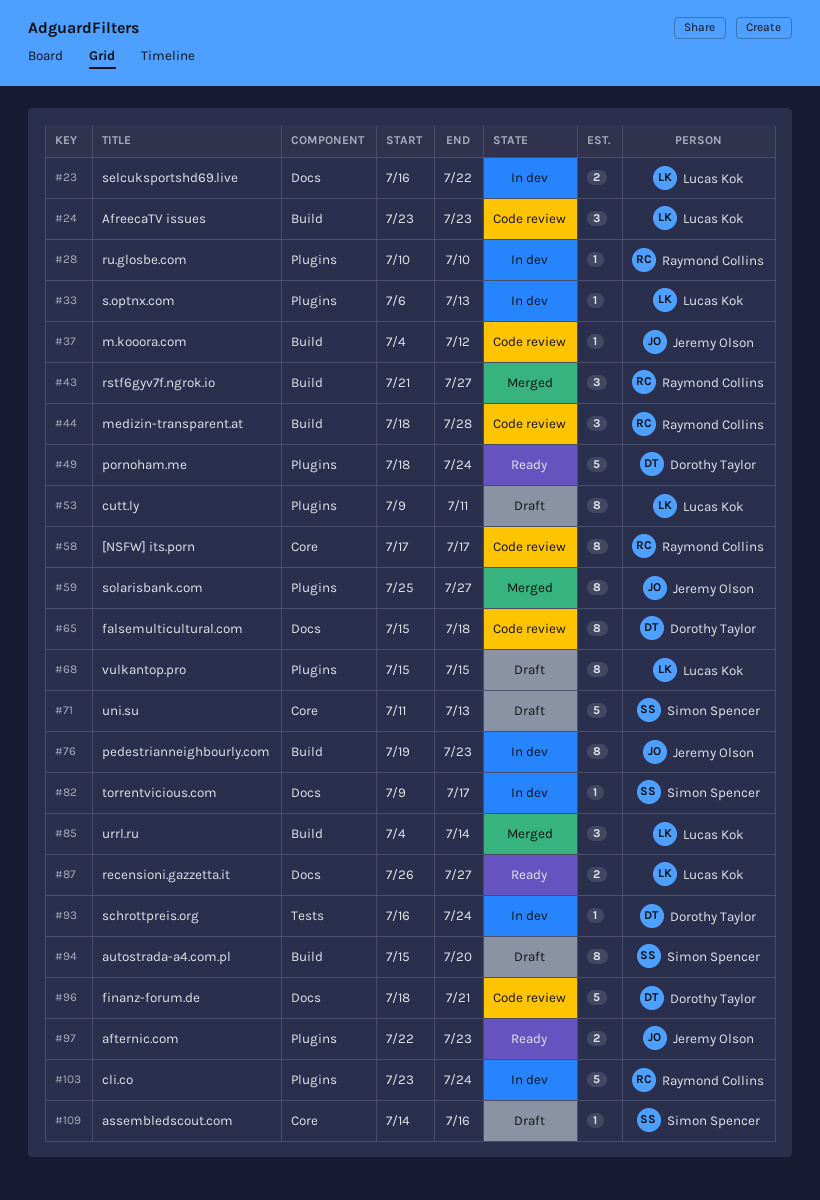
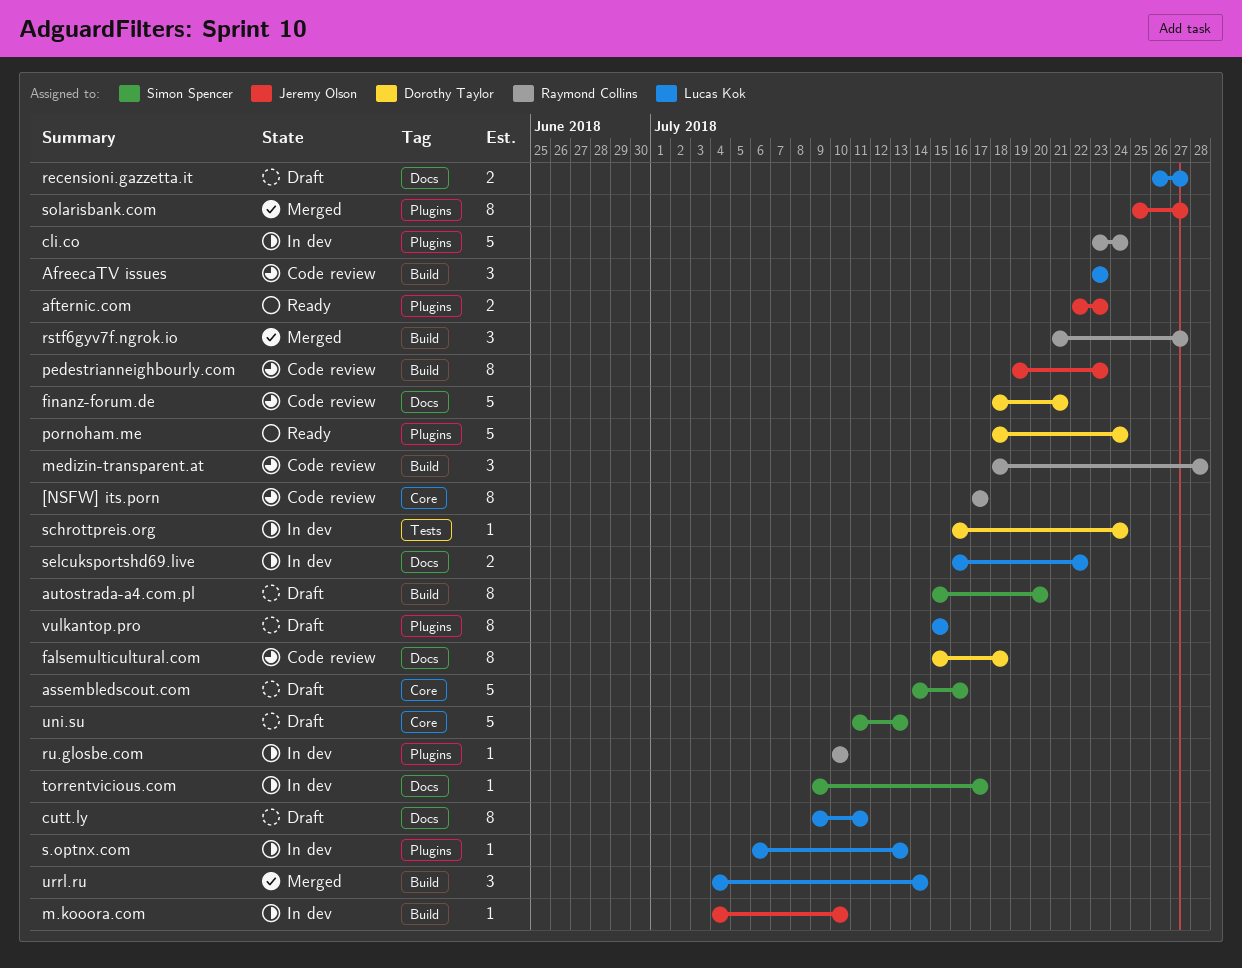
assembledscout.com, estimate: 1 -> 5
cutt.ly, label: Plugins -> Docs
m.kooora.com, status: Code review -> In dev
m.kooora.com, due: Jul 12 -> Jul 10
pedestrianneighbourly.com, status: In dev -> Code review
recensioni.gazzetta.it, status: Ready -> Draft

